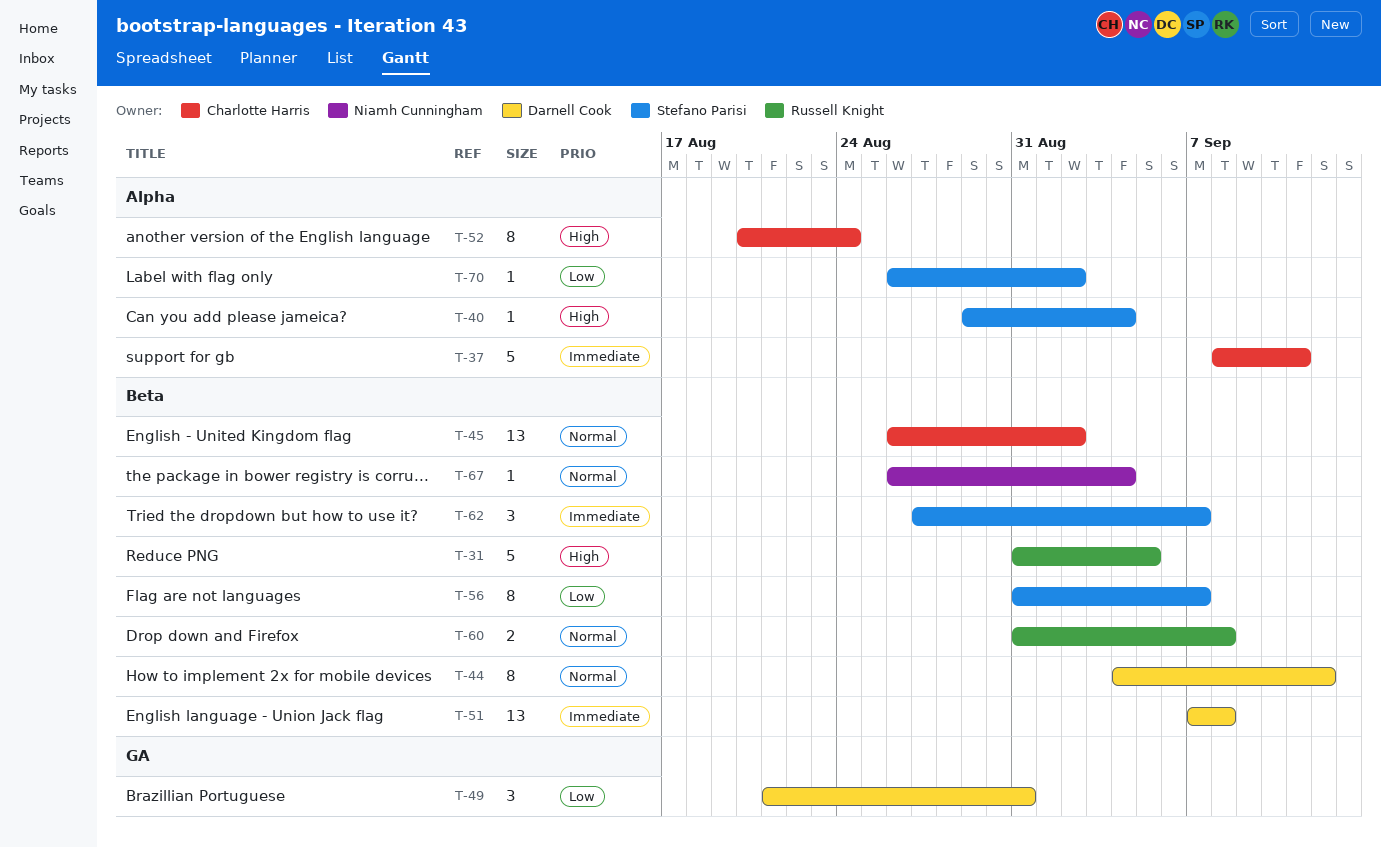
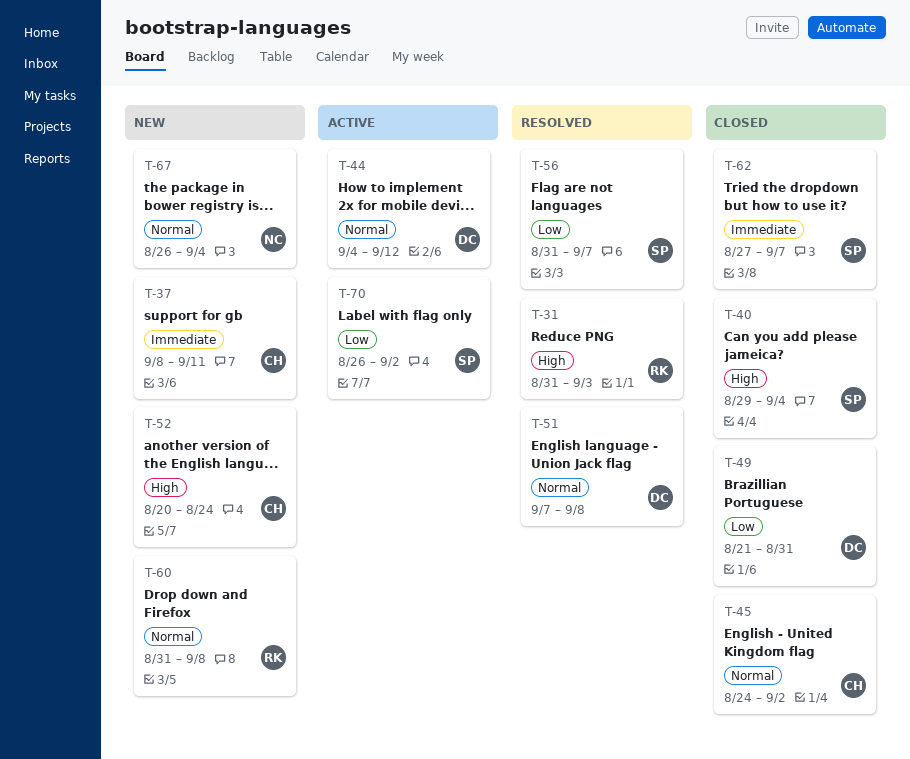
T-31, due: Sep 5 -> Sep 3
T-45, start: Aug 26 -> Aug 24
T-51, priority: Immediate -> Normal

